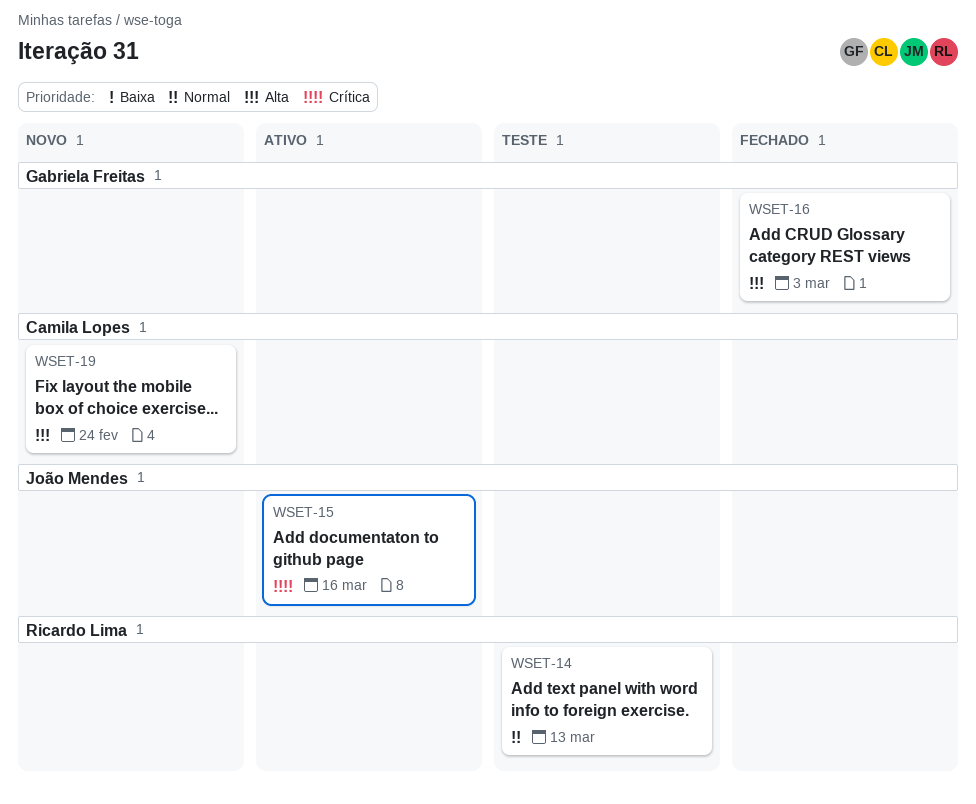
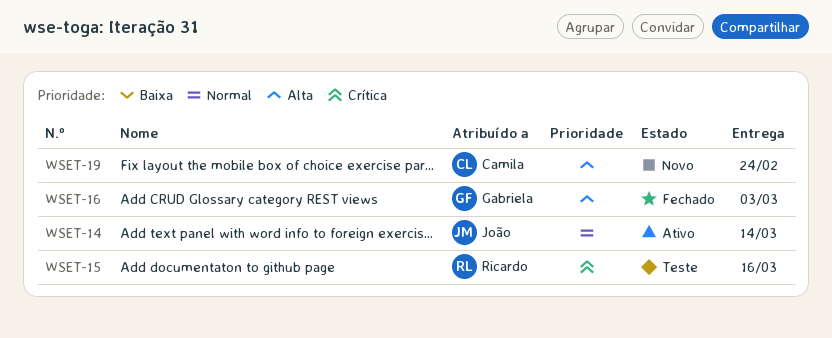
WSET-14, status: Teste -> Ativo
WSET-14, owner: Ricardo Lima -> João Mendes
WSET-14, due: Mar 13 -> Mar 14
WSET-15, status: Ativo -> Teste
WSET-15, owner: João Mendes -> Ricardo Lima

